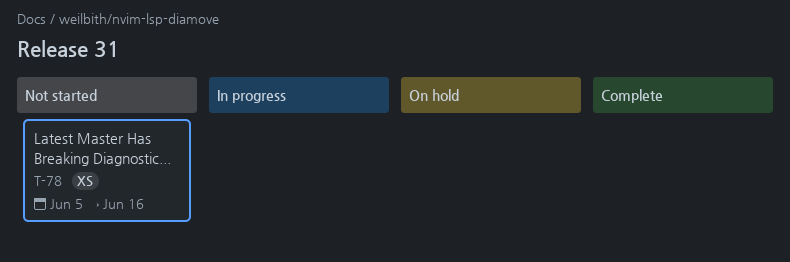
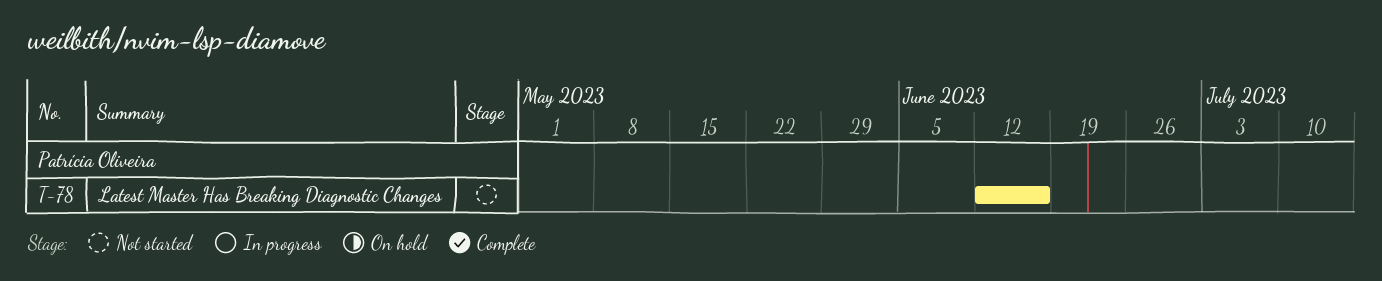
T-78, start: Jun 5 -> Jun 12

